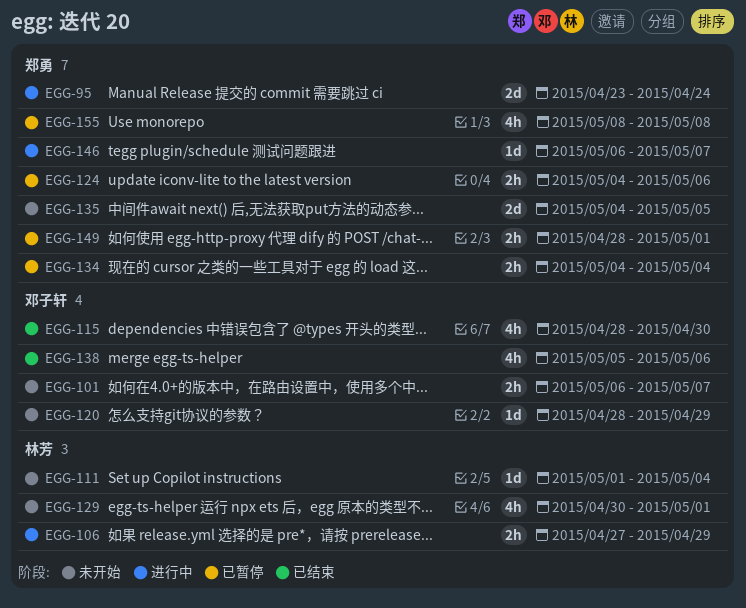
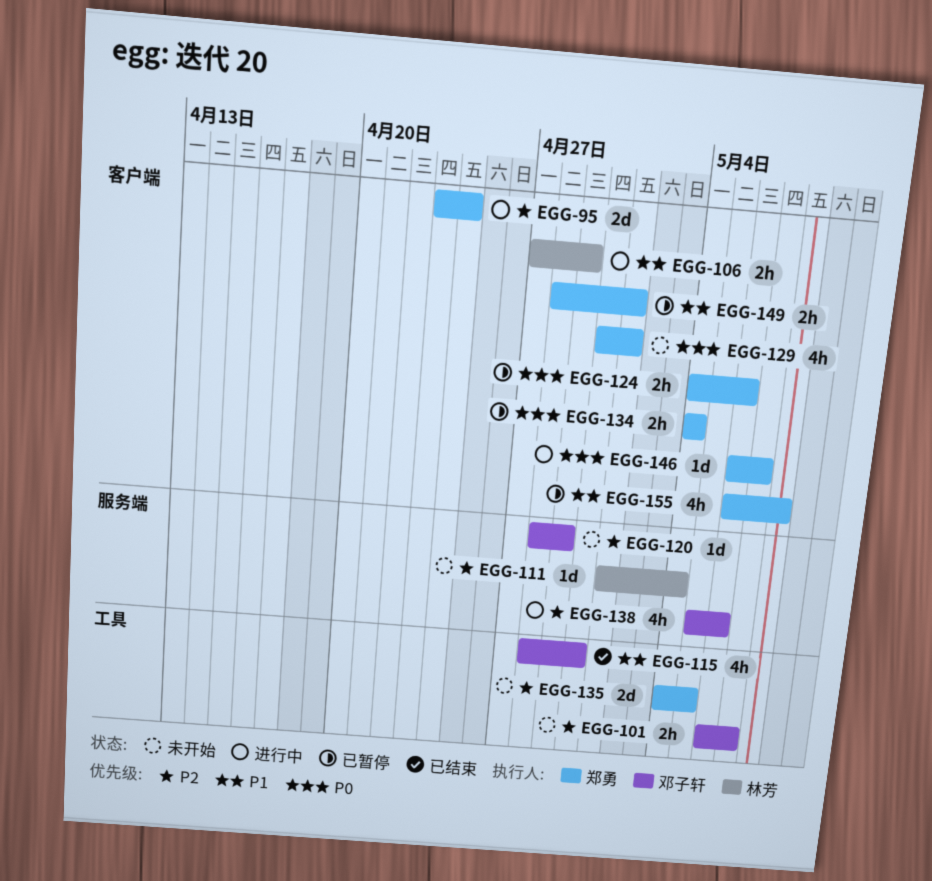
EGG-129, owner: 林芳 -> 郑勇
EGG-138, status: 已结束 -> 进行中
EGG-155, start: May 8 -> May 6

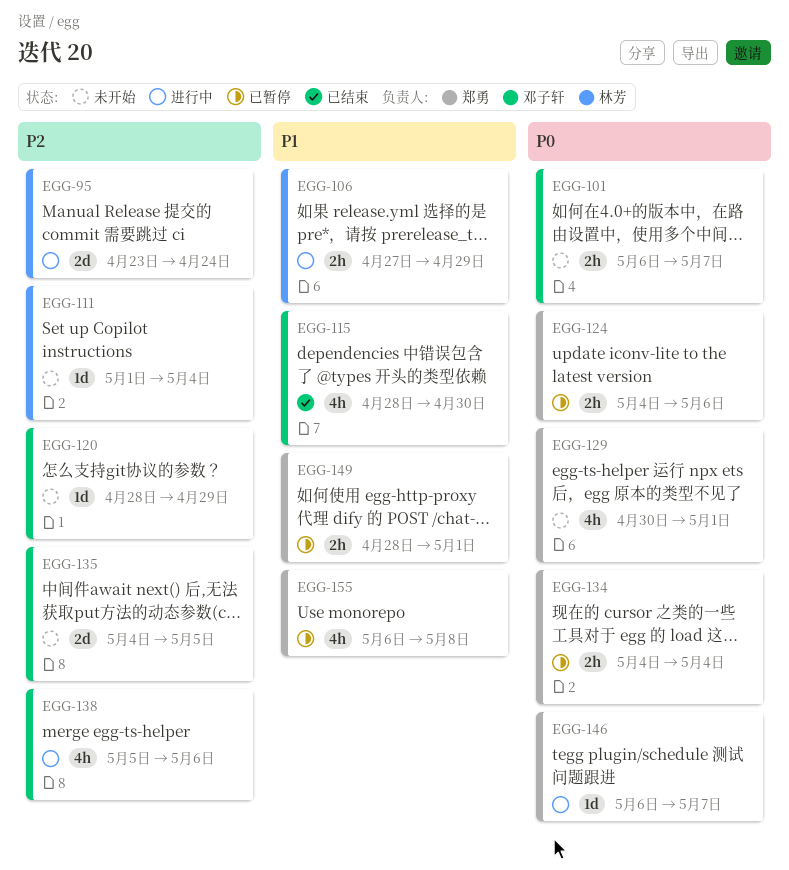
EGG-95, owner: 郑勇 -> 林芳
EGG-101, priority: P2 -> P0
EGG-135, owner: 郑勇 -> 邓子轩

